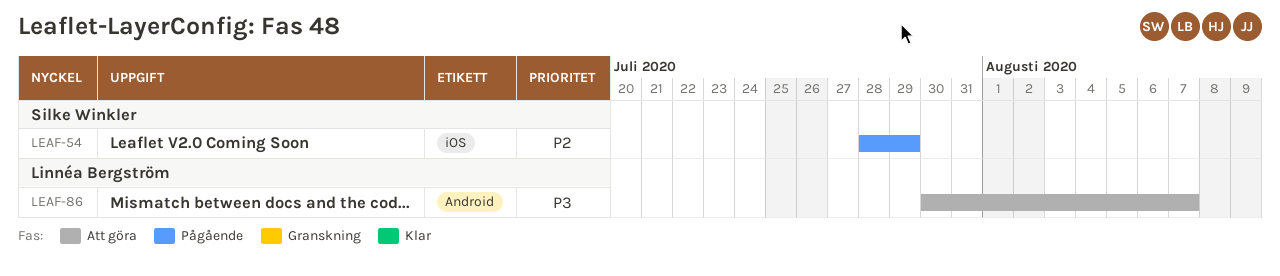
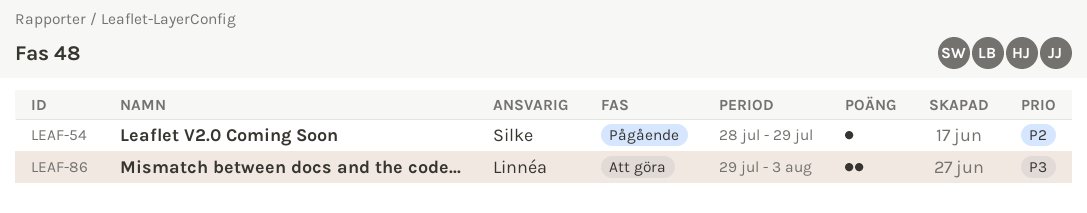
LEAF-86, start: Jul 30 -> Jul 29
LEAF-86, due: Aug 7 -> Aug 3

